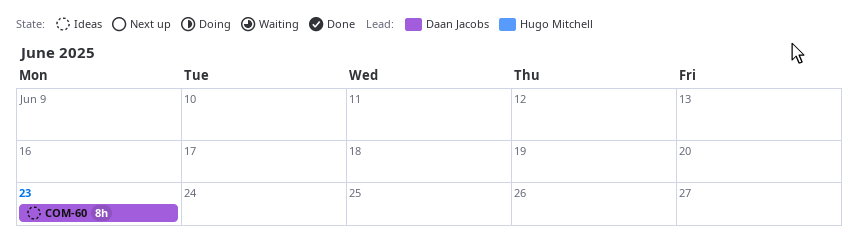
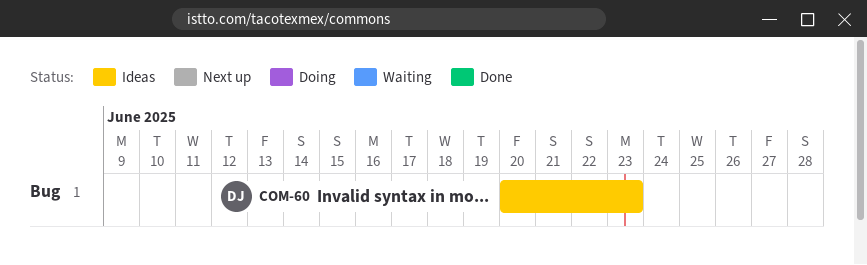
COM-60, start: Jun 23 -> Jun 20

